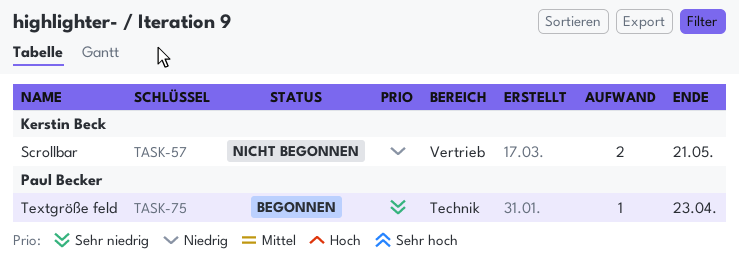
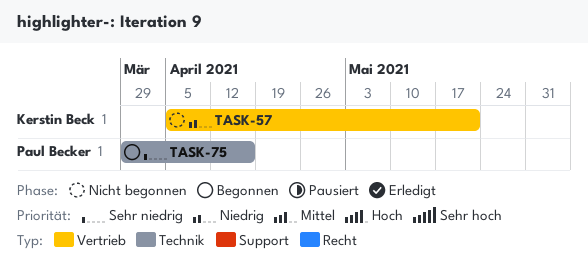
TASK-75, due: Apr 23 -> Apr 16

